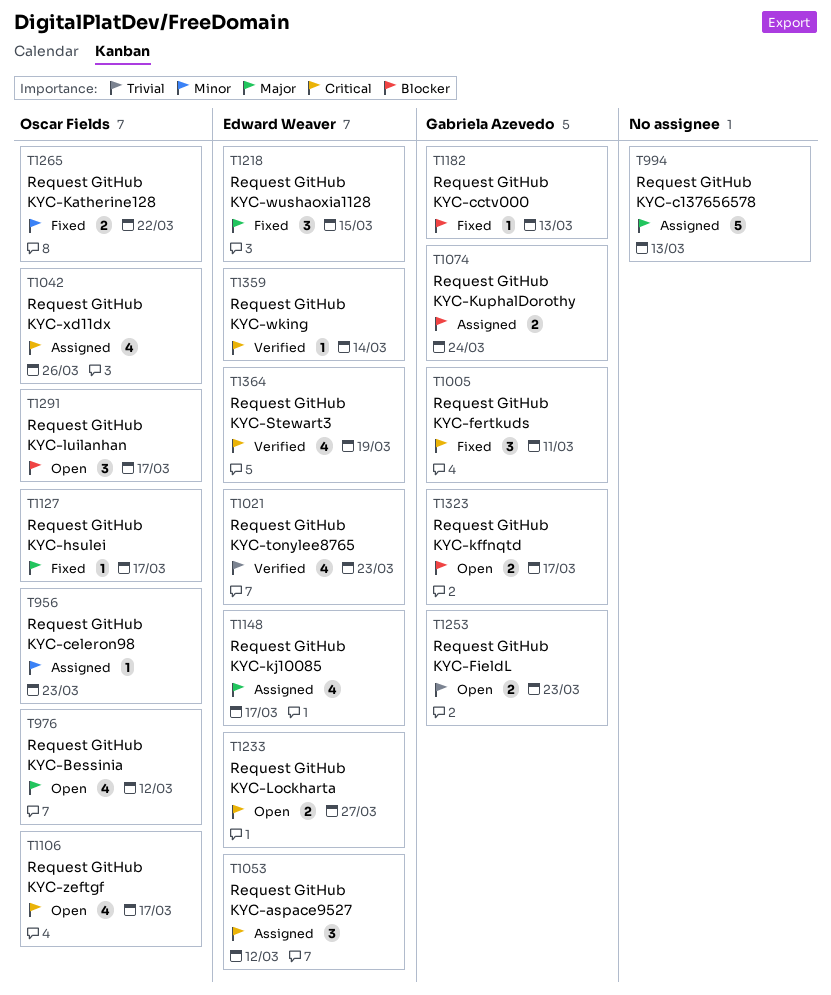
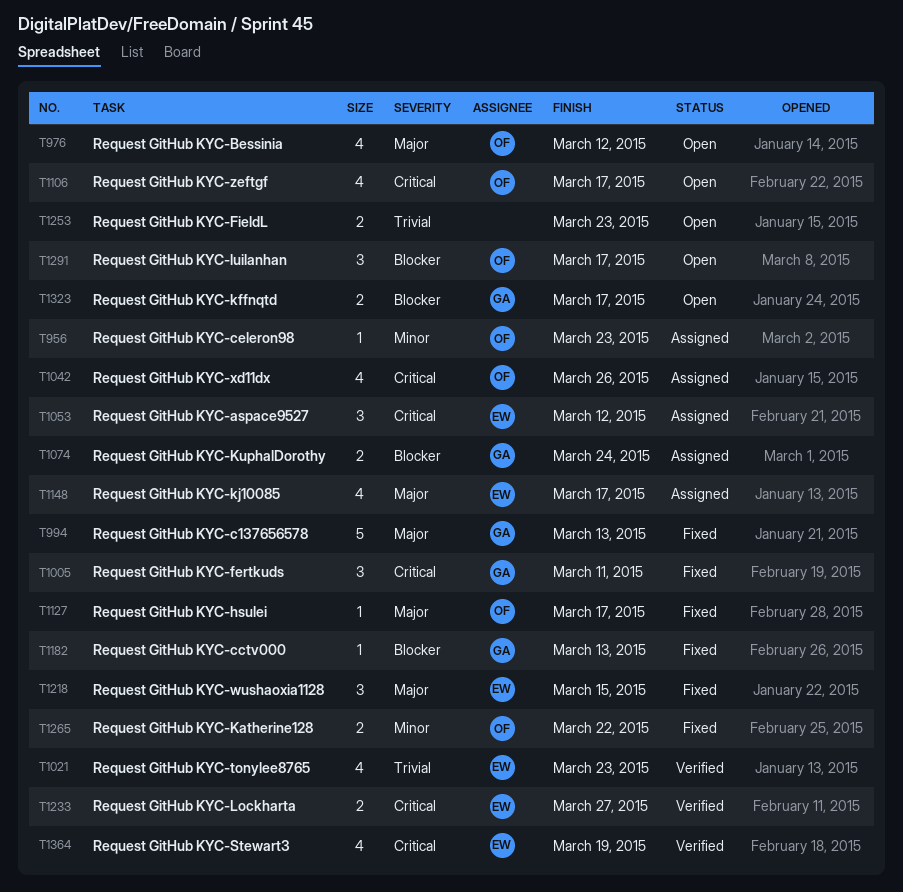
T994, status: Assigned -> Fixed
T994, owner: none -> Gabriela Azevedo
T1233, status: Open -> Verified
T1253, owner: Gabriela Azevedo -> none
T1359: present -> none

